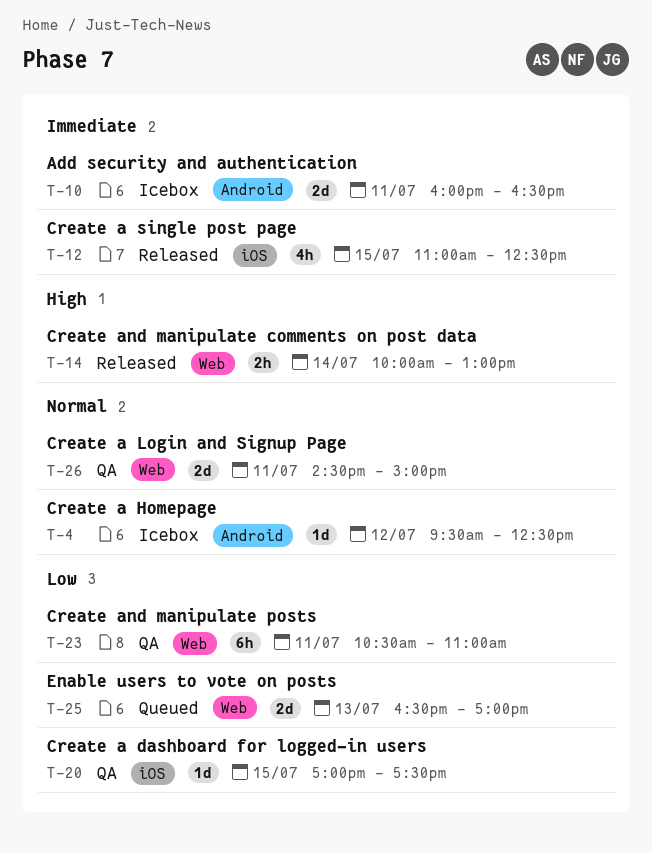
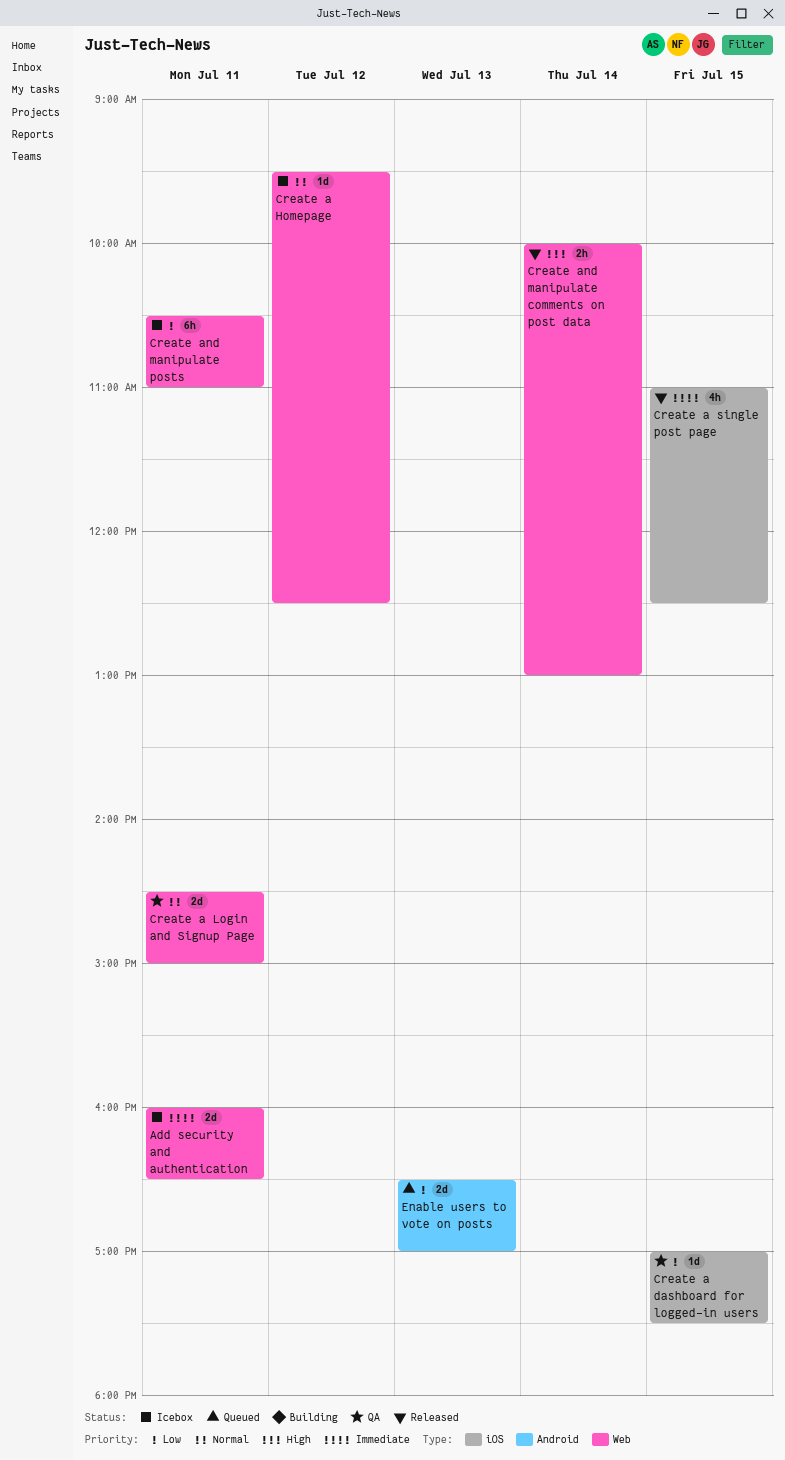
Add security and authentication, label: Android -> Web
Create a Homepage, label: Android -> Web
Create and manipulate posts, status: QA -> Icebox
Enable users to vote on posts, label: Web -> Android

